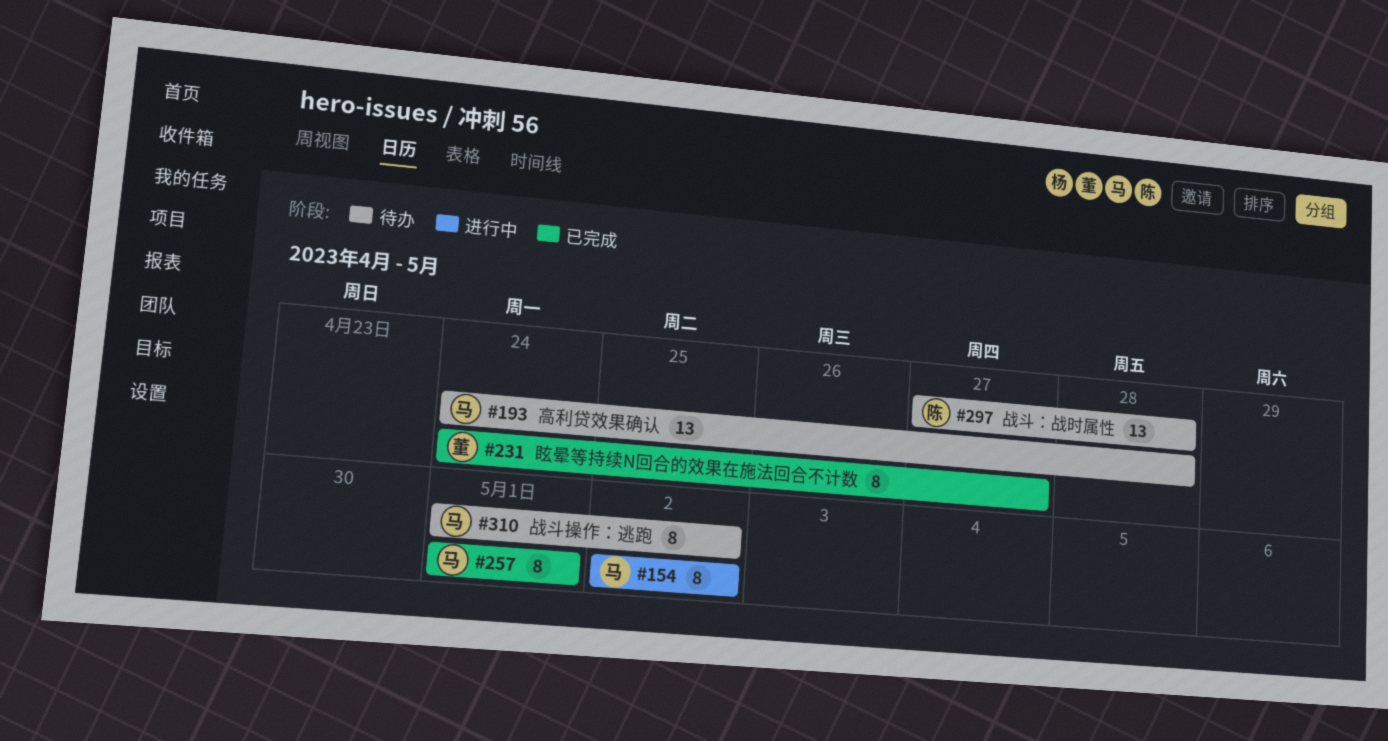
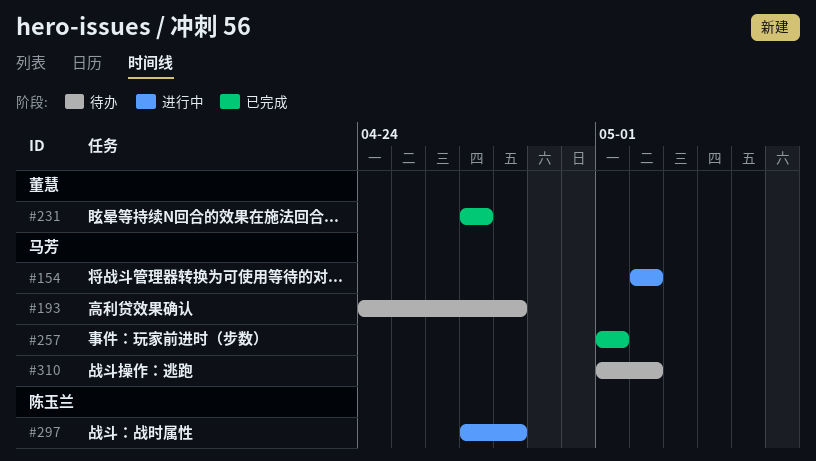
#231, start: Apr 24 -> Apr 27
#297, status: 待办 -> 进行中

